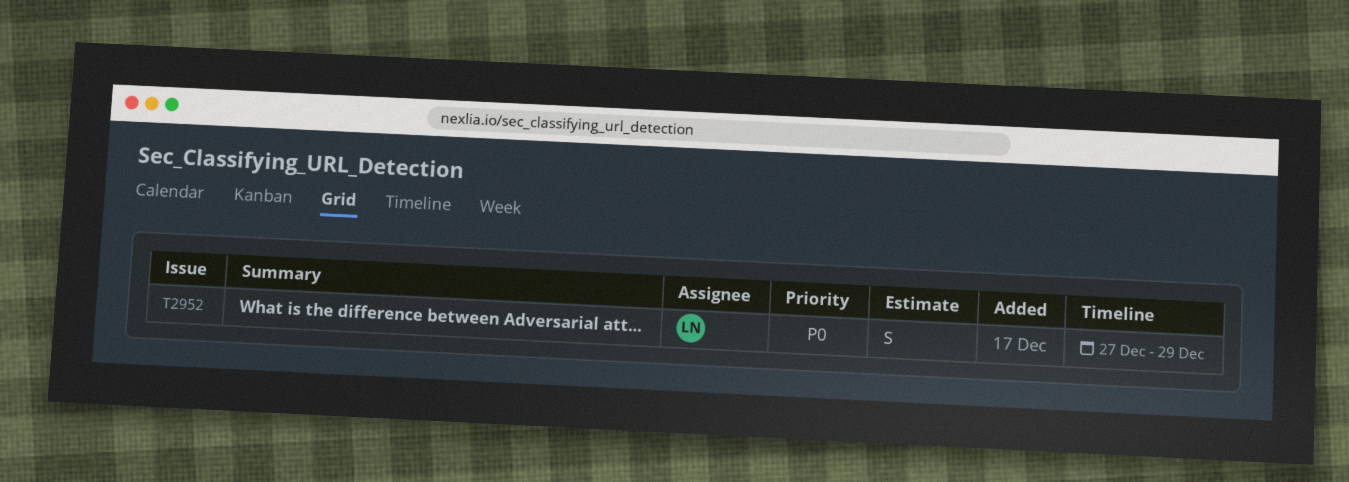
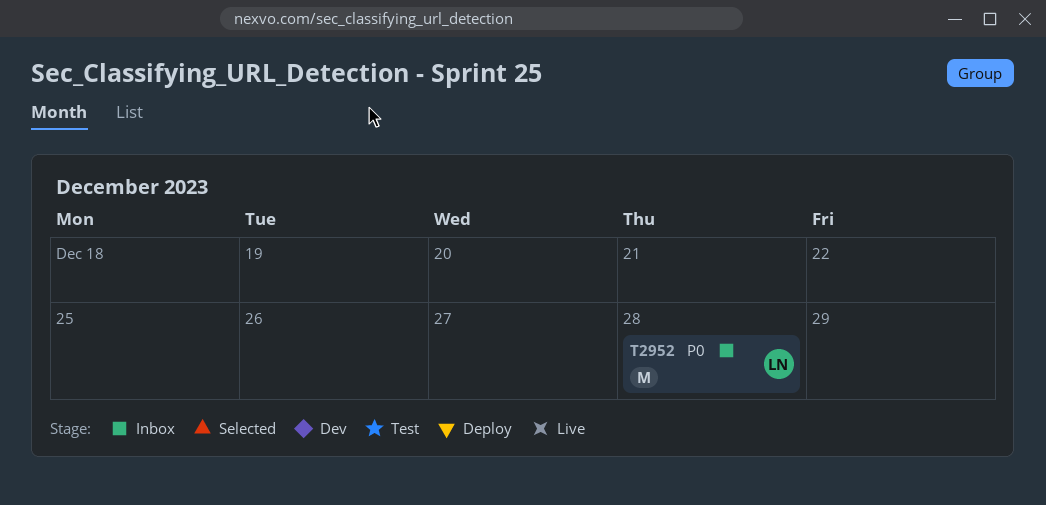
T2952, estimate: S -> M
T2952, due: Dec 29 -> Dec 28

